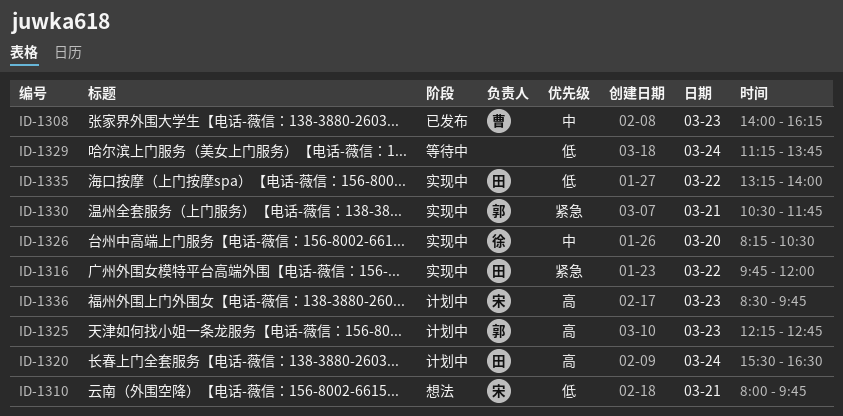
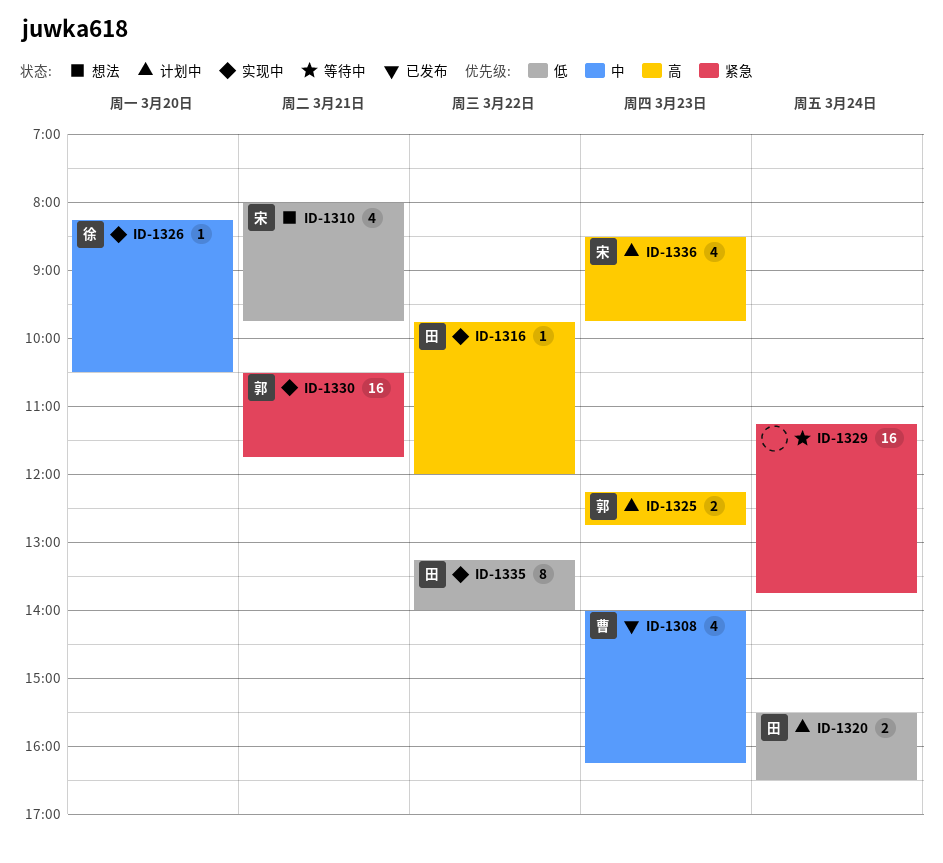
ID-1316, priority: 紧急 -> 高
ID-1320, priority: 高 -> 低
ID-1329, priority: 低 -> 紧急

